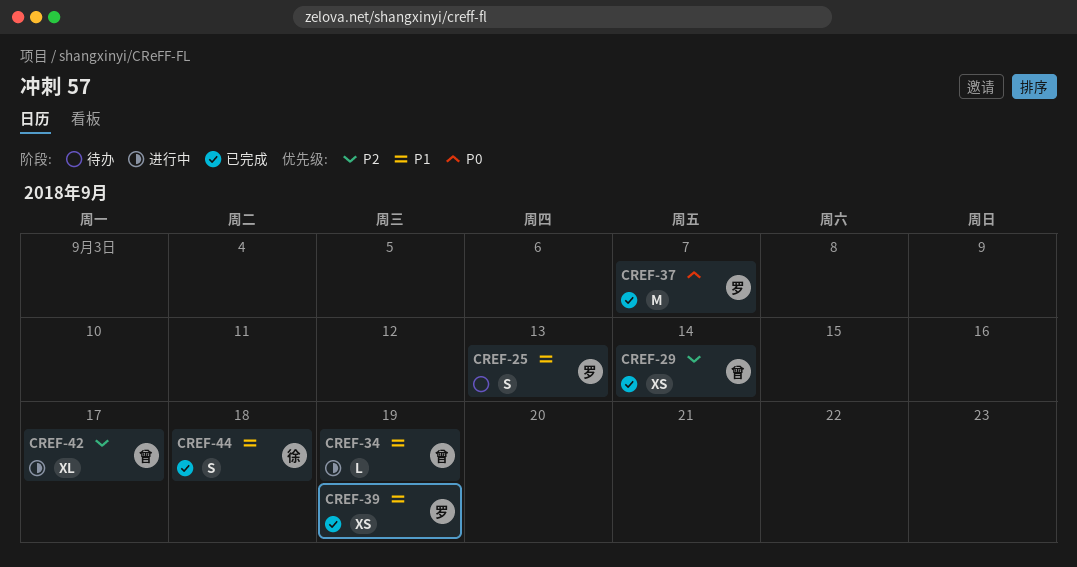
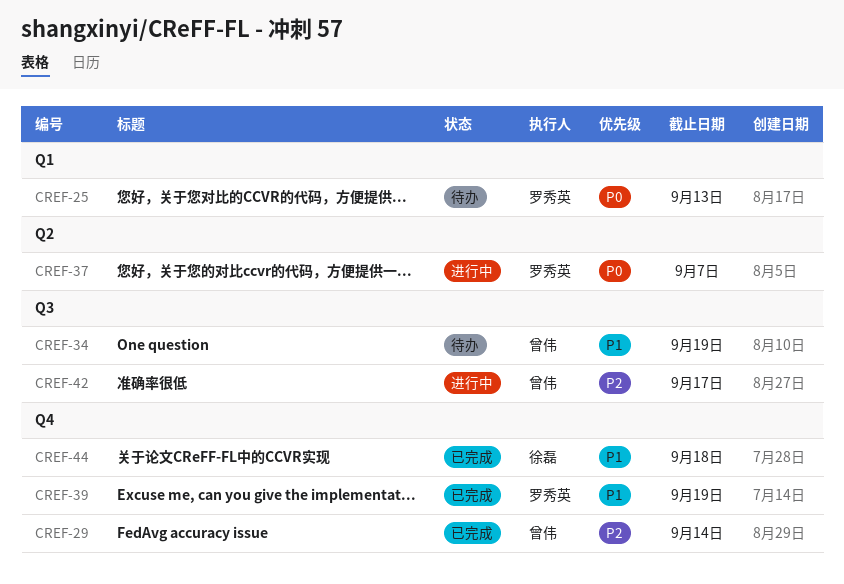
CREF-25, priority: P1 -> P0
CREF-34, status: 进行中 -> 待办
CREF-37, status: 已完成 -> 进行中

